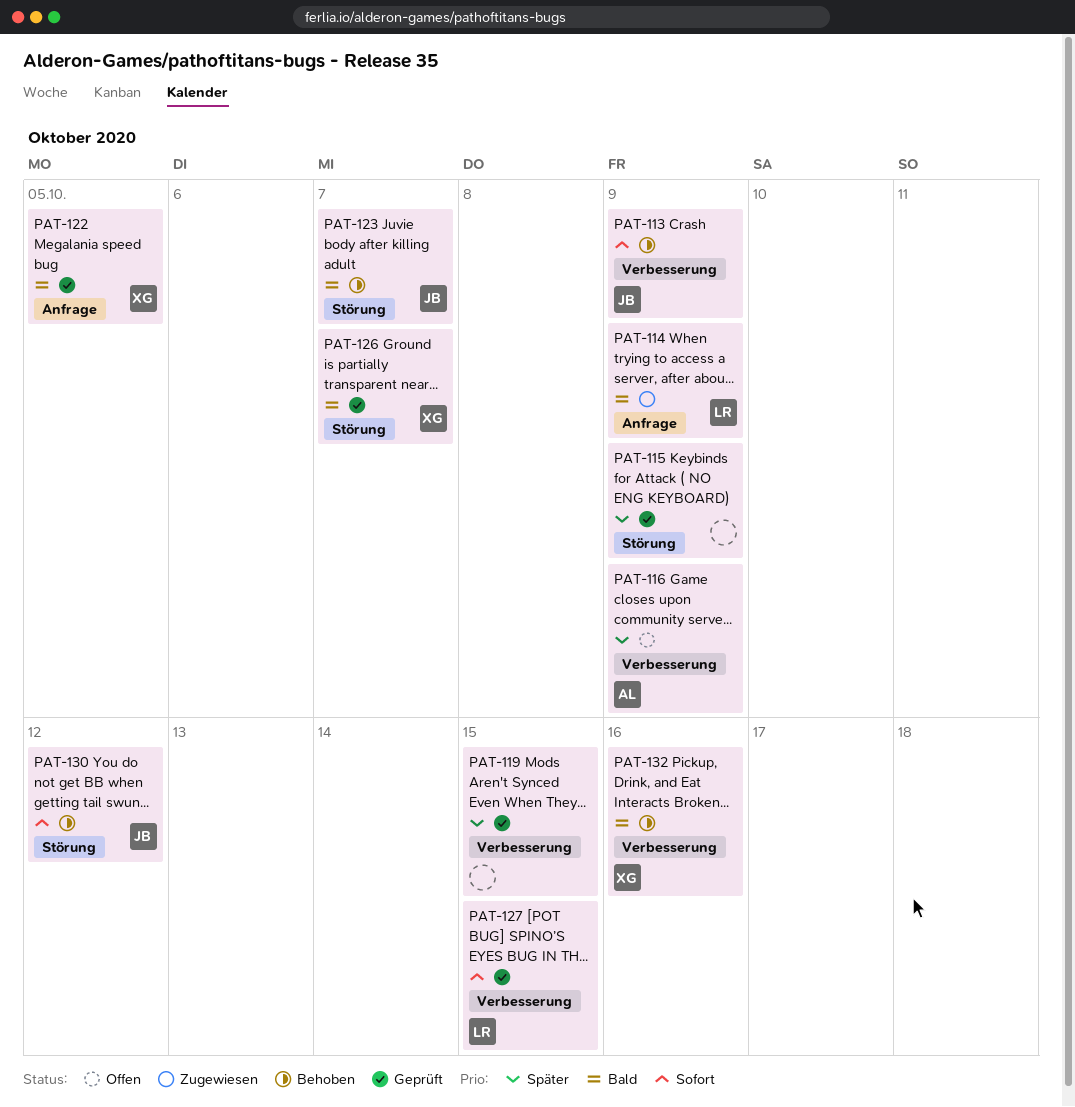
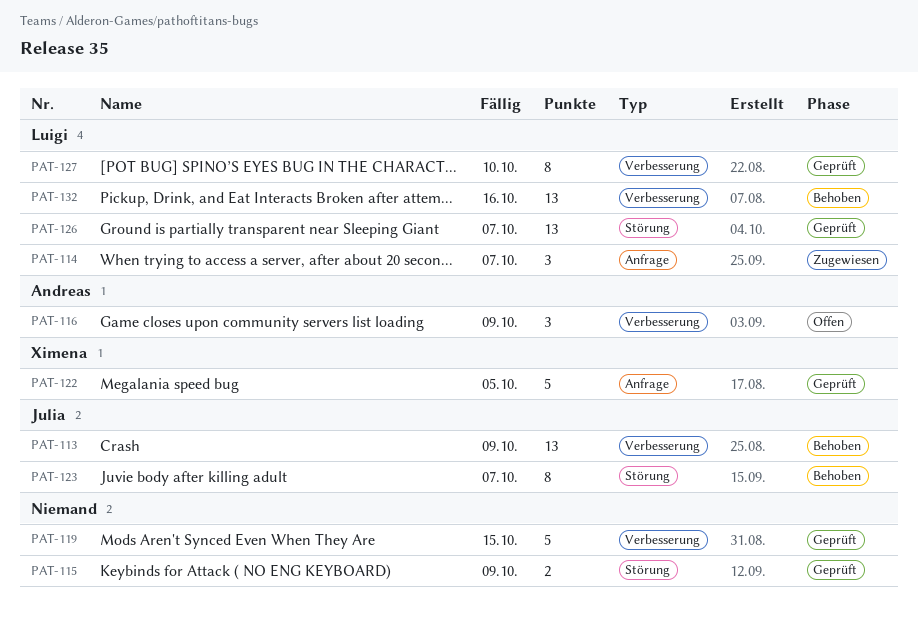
PAT-114, due: Oct 9 -> Oct 7
PAT-126, owner: Ximena -> Luigi
PAT-127, due: Oct 15 -> Oct 10
PAT-130: present -> none
PAT-132, owner: Ximena -> Luigi

